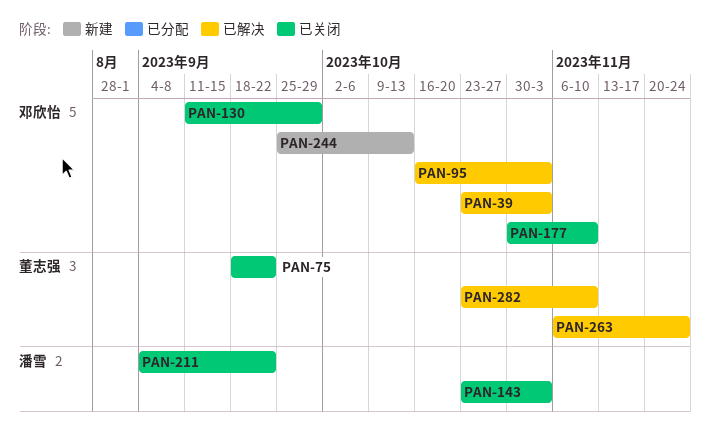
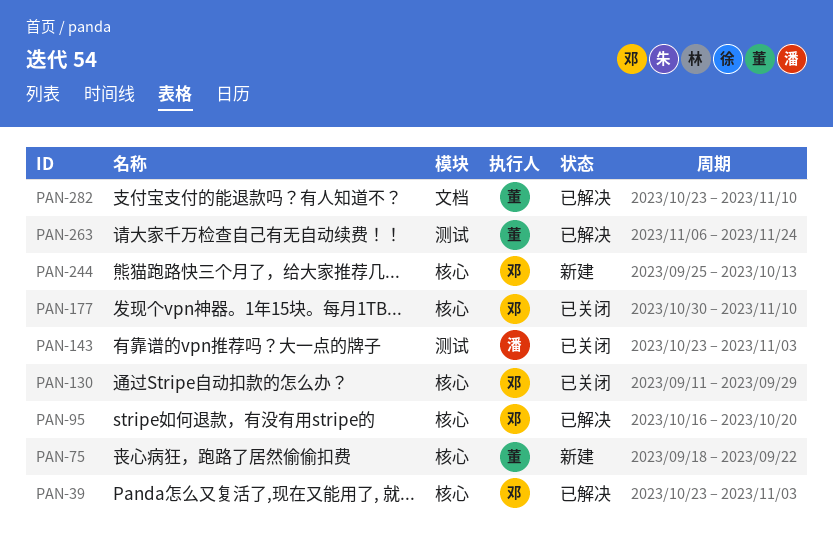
PAN-75, status: 已关闭 -> 新建
PAN-95, due: Nov 3 -> Oct 20
PAN-211: present -> none

